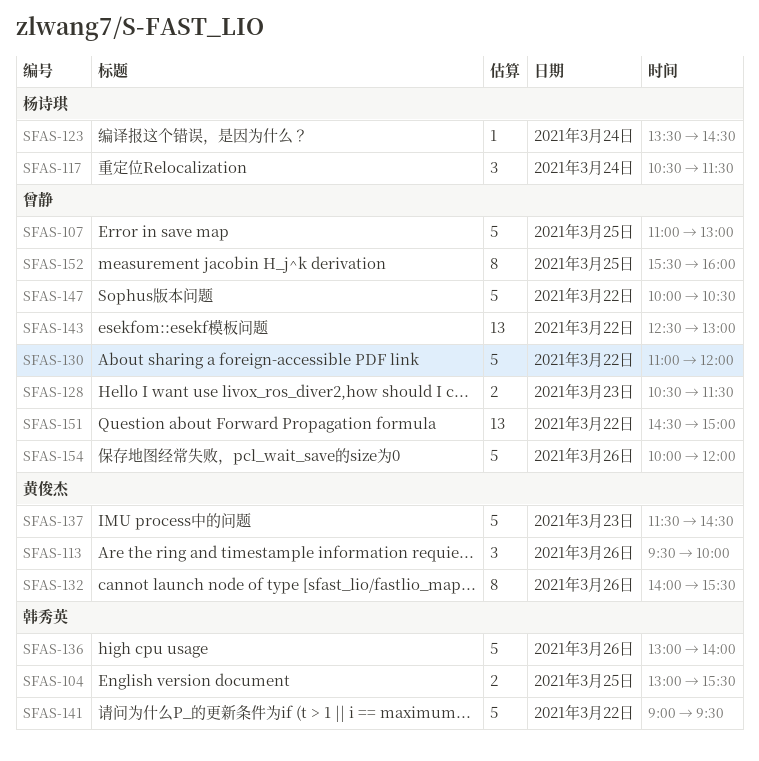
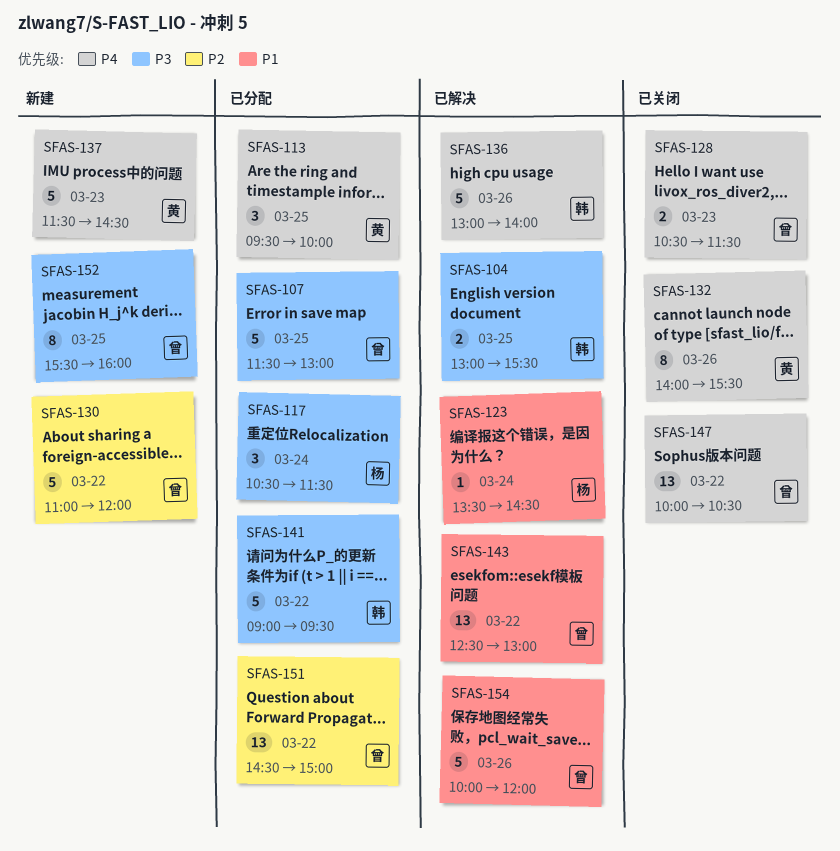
SFAS-107, begins: 11:00 -> 11:30
SFAS-113, day: Mar 26 -> Mar 25
SFAS-147, estimate: 5 -> 13

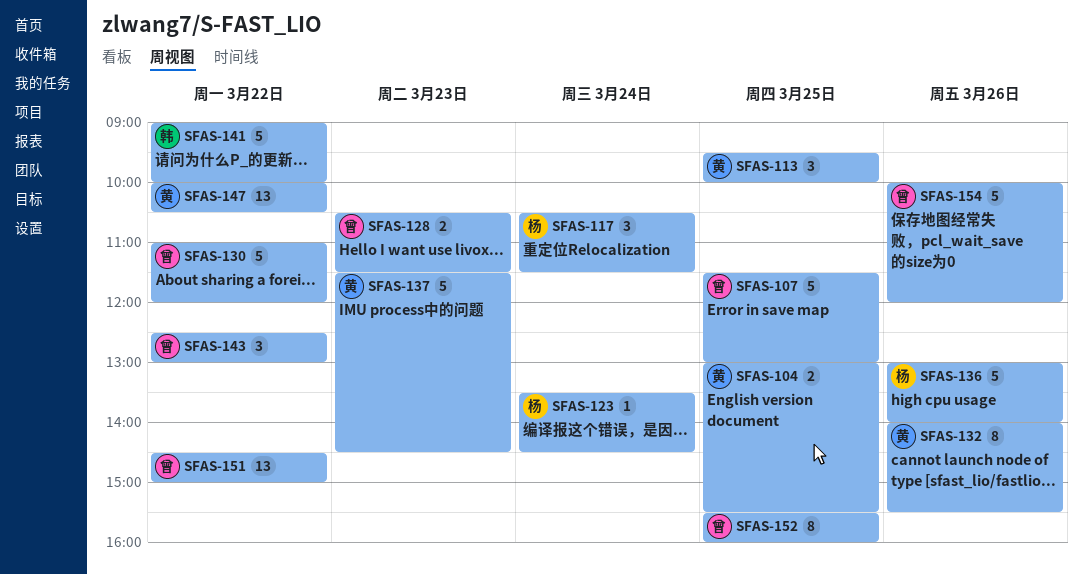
SFAS-104, owner: 韩 -> 黄
SFAS-136, owner: 韩 -> 杨
SFAS-141, ends: 09:30 -> 10:00
SFAS-143, estimate: 13 -> 3
SFAS-147, owner: 曾 -> 黄

